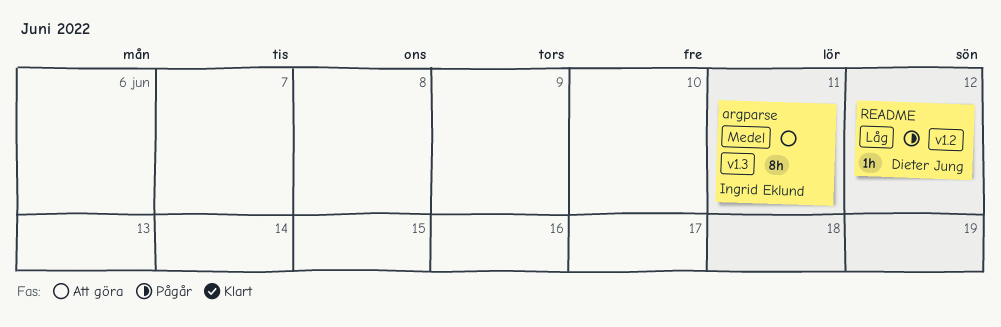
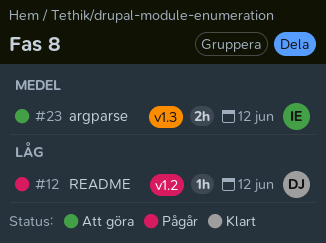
argparse, estimate: 8h -> 2h
argparse, due: Jun 11 -> Jun 12

